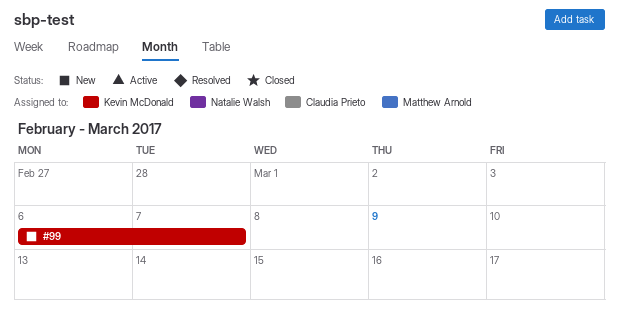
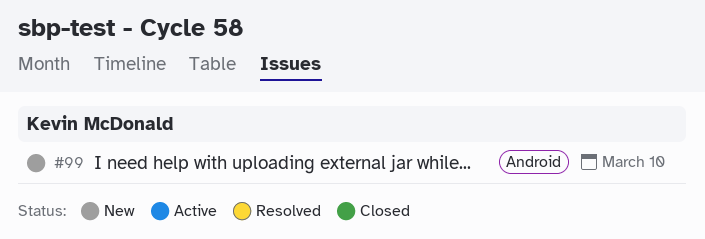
#99, due: Mar 7 -> Mar 10

